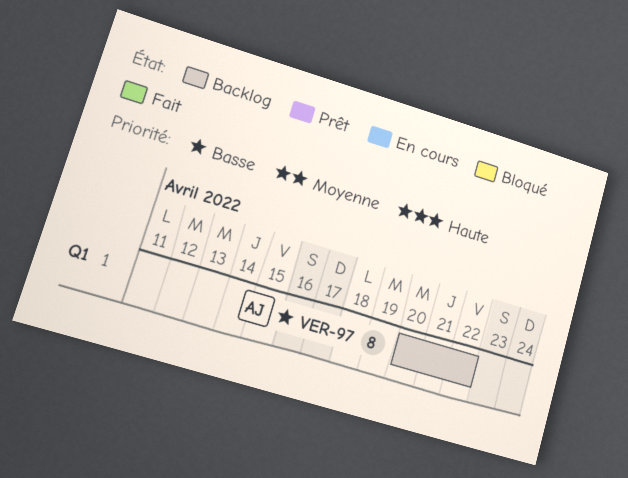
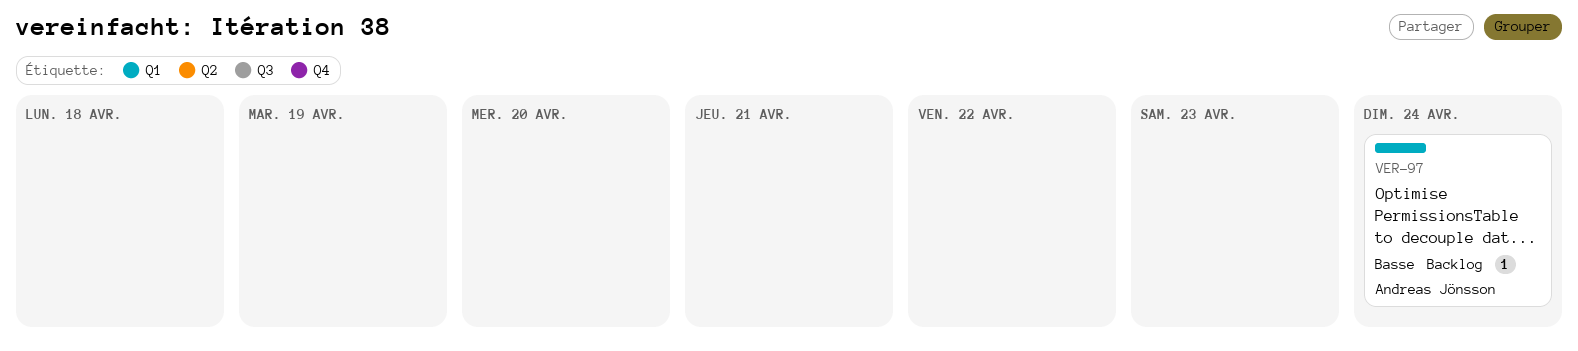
VER-97, estimate: 8 -> 1
VER-97, due: Apr 22 -> Apr 24

